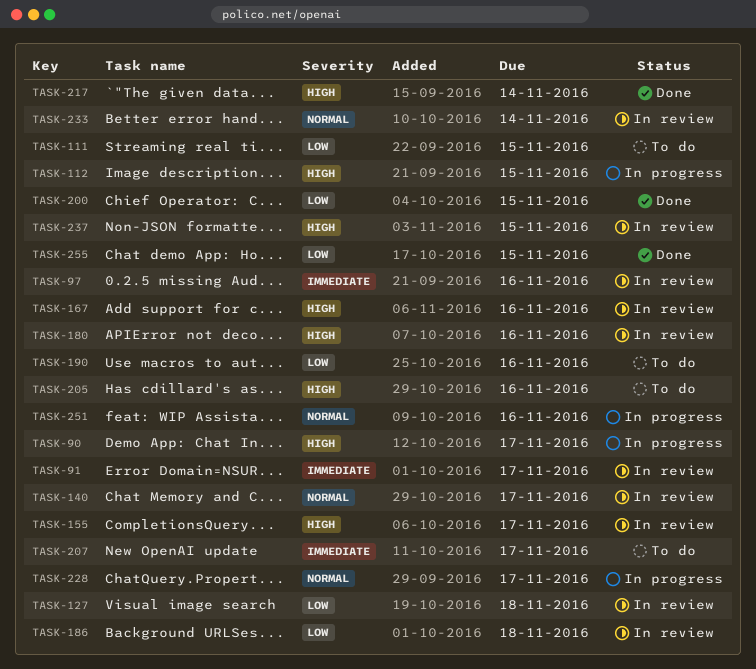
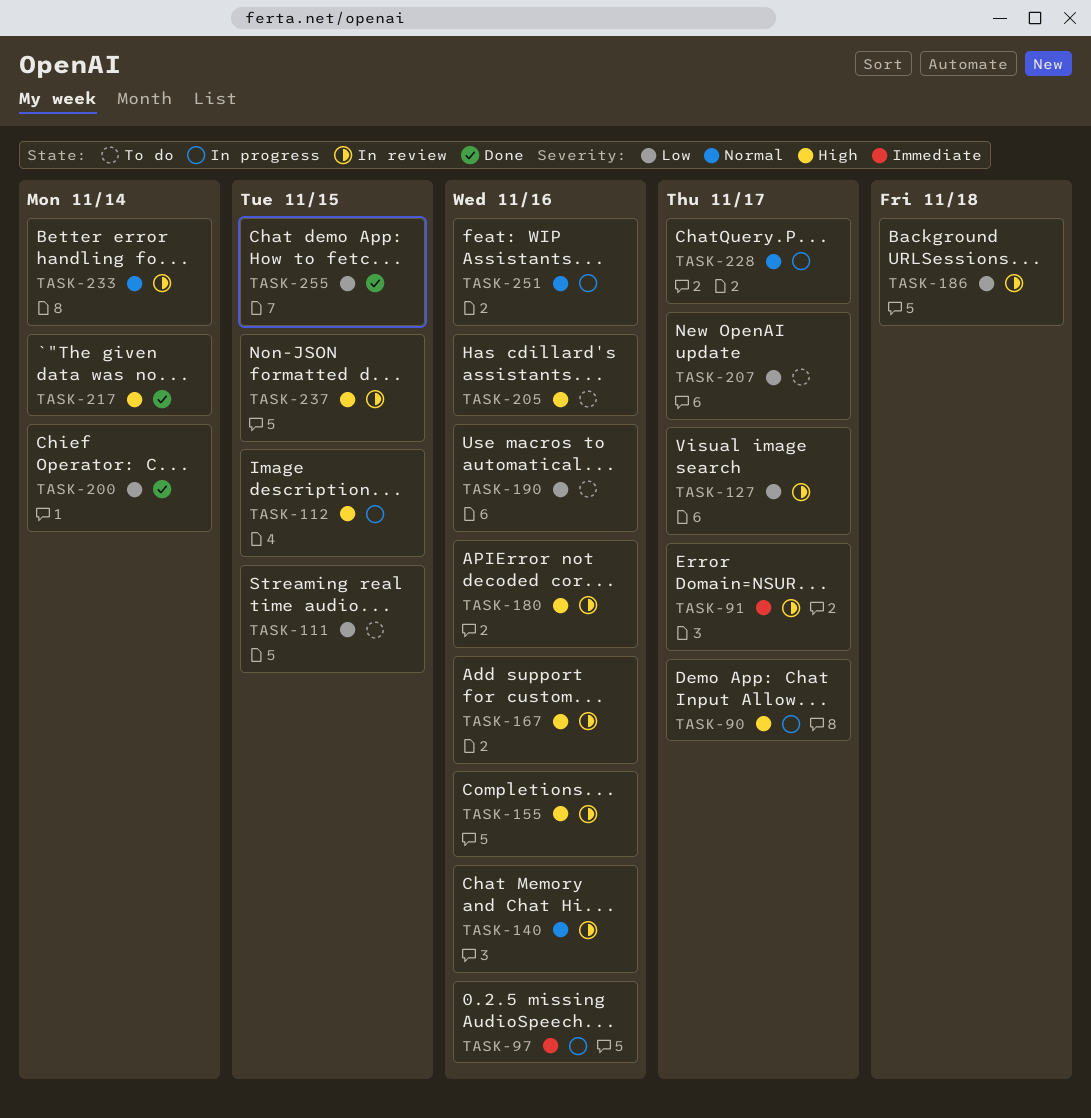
TASK-97, status: In review -> In progress
TASK-127, due: Nov 18 -> Nov 17
TASK-140, due: Nov 17 -> Nov 16
TASK-155, due: Nov 17 -> Nov 16
TASK-200, due: Nov 15 -> Nov 14
TASK-207, priority: Immediate -> Low

